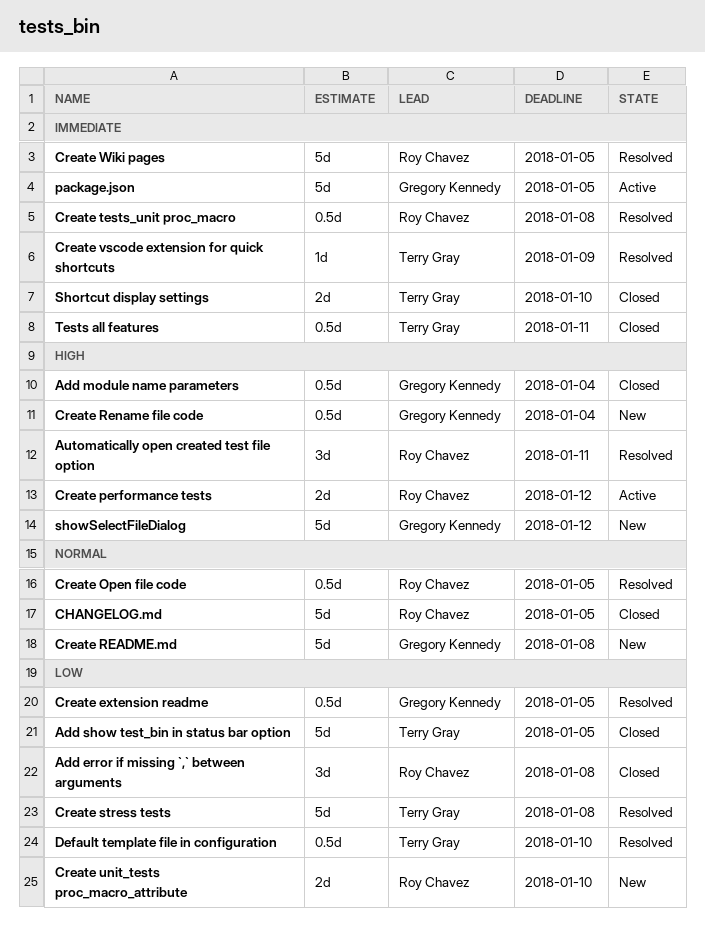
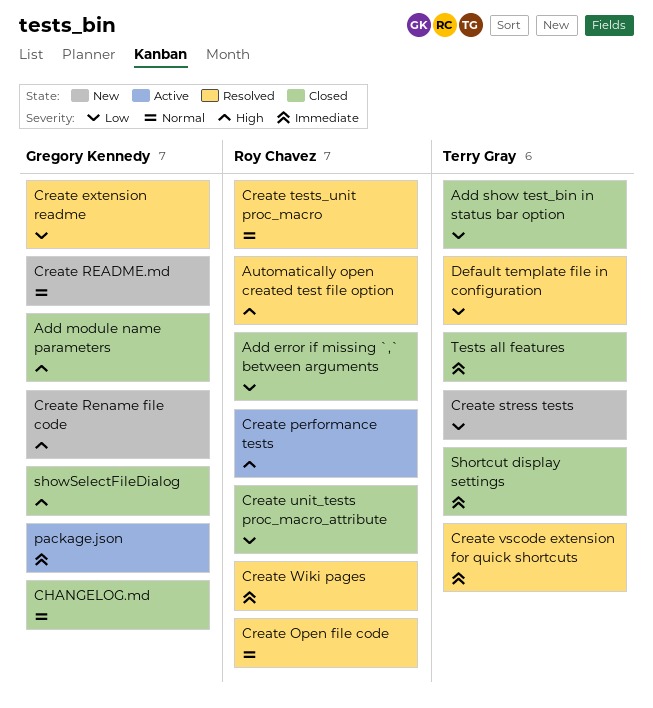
CHANGELOG.md, owner: Roy Chavez -> Gregory Kennedy
Create stress tests, status: Resolved -> New
Create tests_unit proc_macro, priority: Immediate -> Normal
Create unit_tests proc_macro_attribute, status: New -> Closed
showSelectFileDialog, status: New -> Closed

